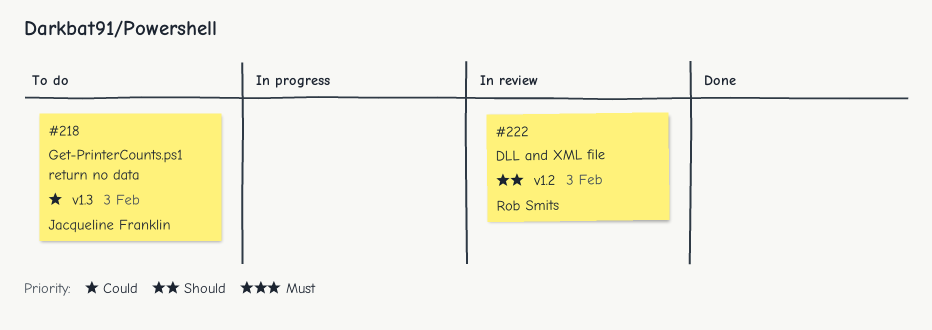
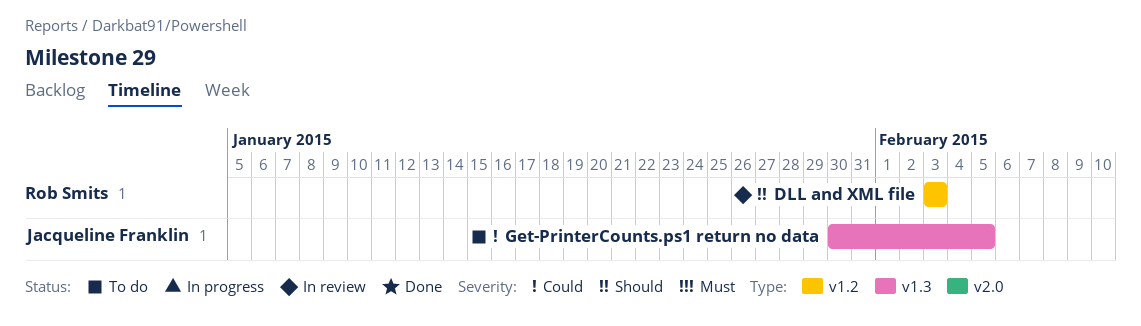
Get-PrinterCounts.ps1 return no data, due: Feb 3 -> Feb 5

